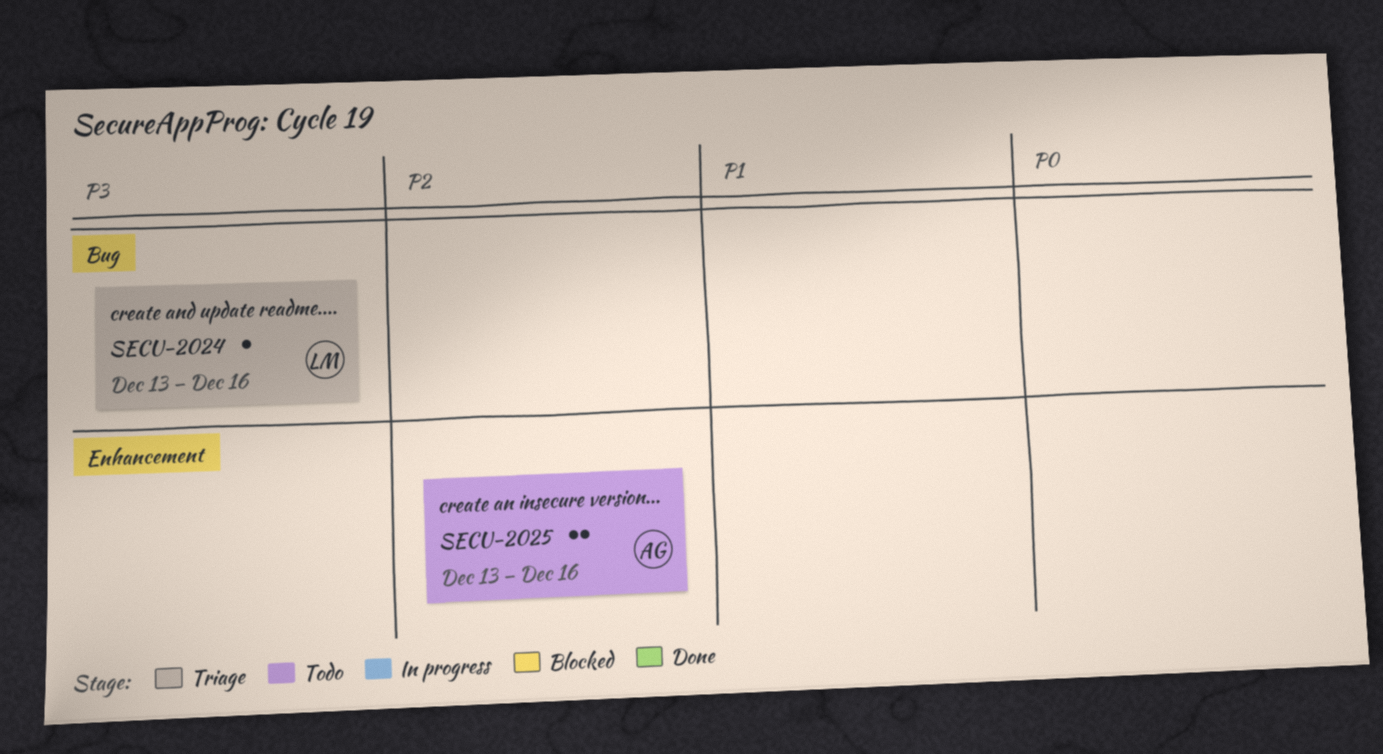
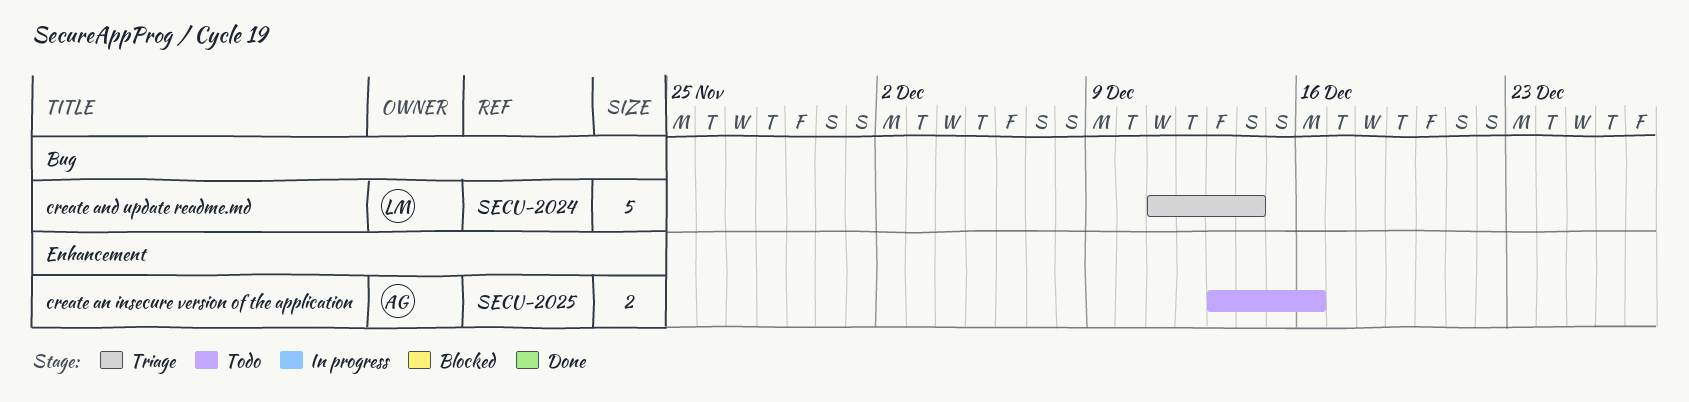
SECU-2024, estimate: 1 -> 5
SECU-2024, start: Dec 13 -> Dec 11
SECU-2024, due: Dec 16 -> Dec 14

